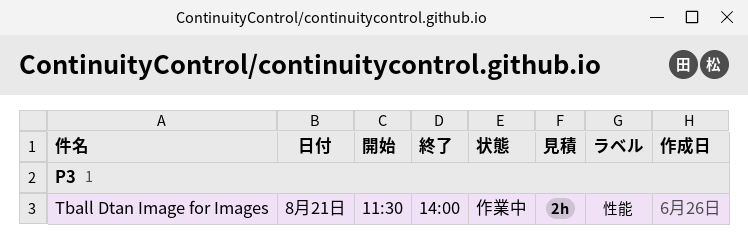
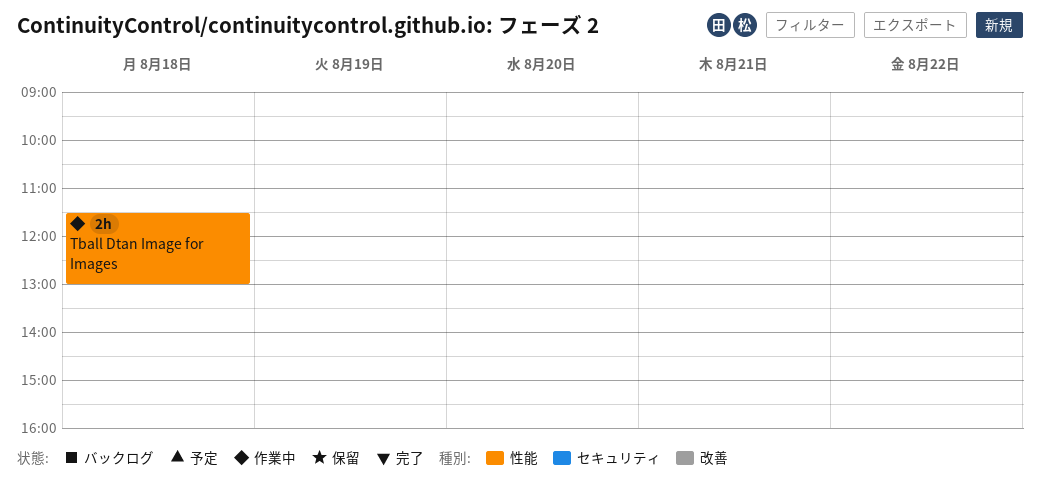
Tball Dtan Image for Images, day: Aug 21 -> Aug 18
Tball Dtan Image for Images, ends: 14:00 -> 13:00

